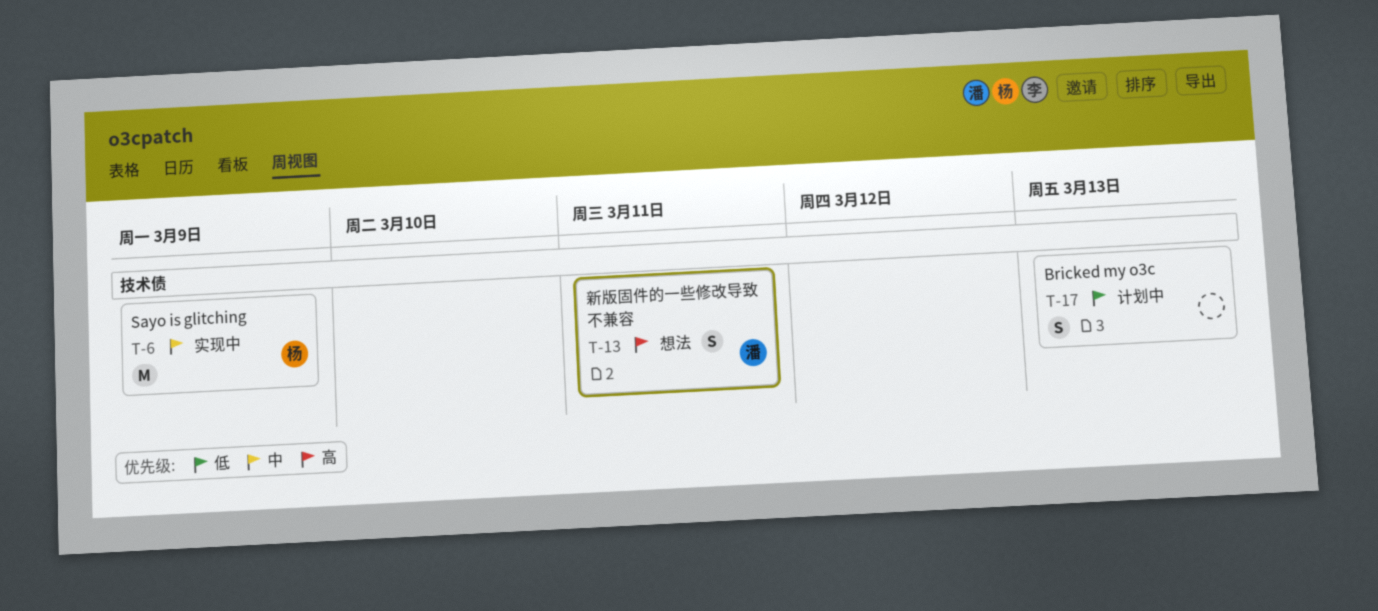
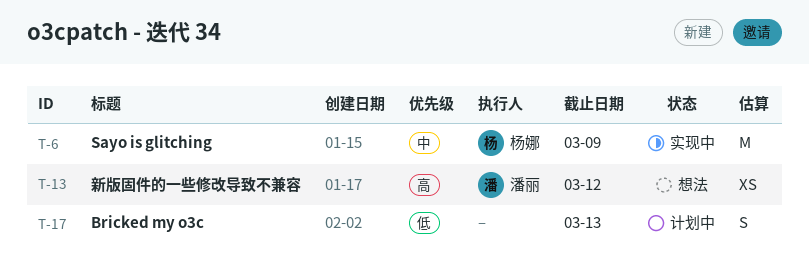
T-13, estimate: S -> XS
T-13, due: Mar 11 -> Mar 12

